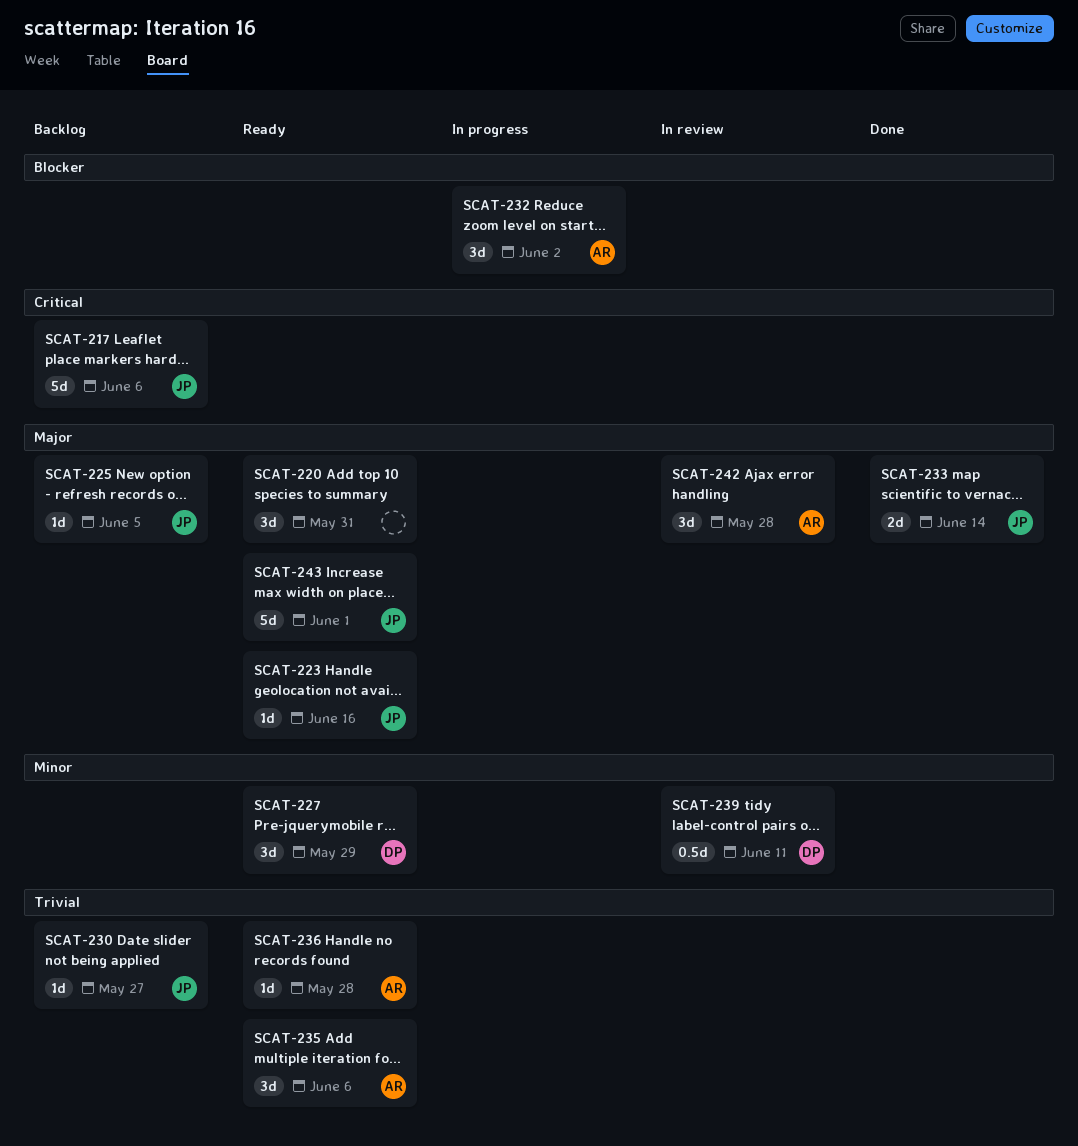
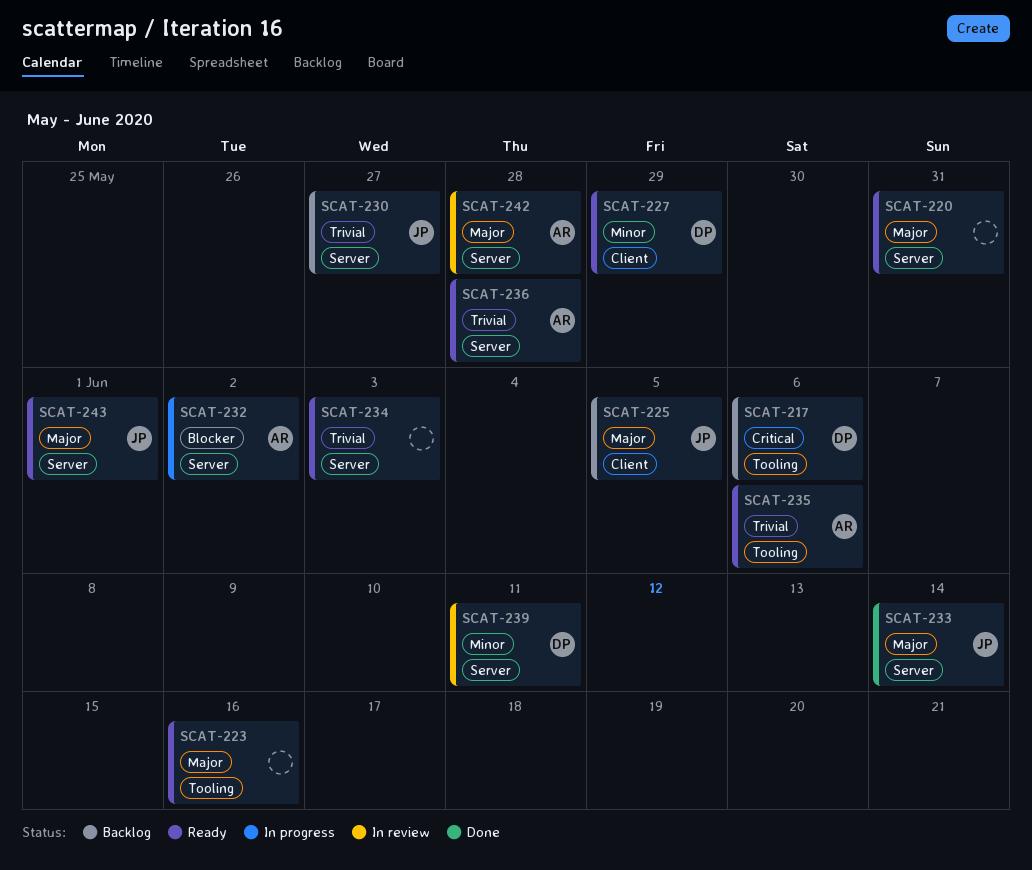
SCAT-217, owner: JP -> DP
SCAT-223, owner: JP -> none
SCAT-234: none -> present

